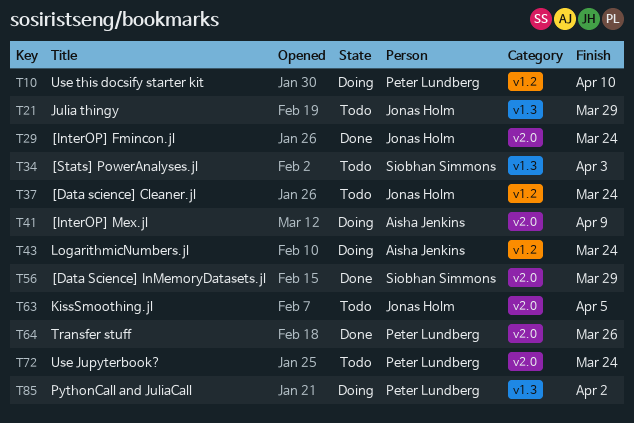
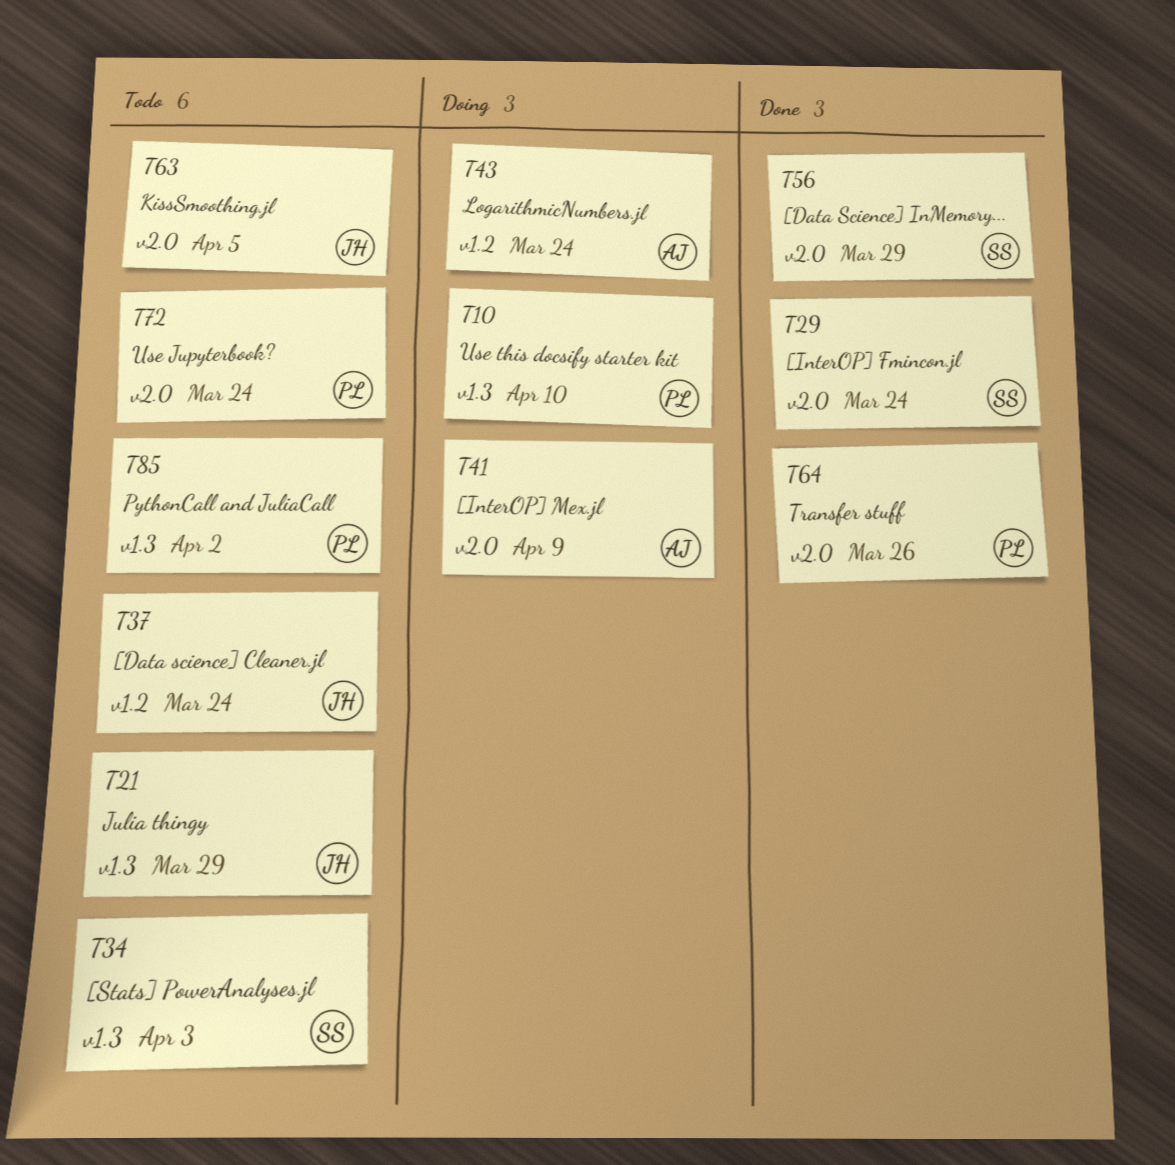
T10, label: v1.2 -> v1.3
T29, owner: Jonas Holm -> Siobhan Simmons
T85, status: Doing -> Todo

